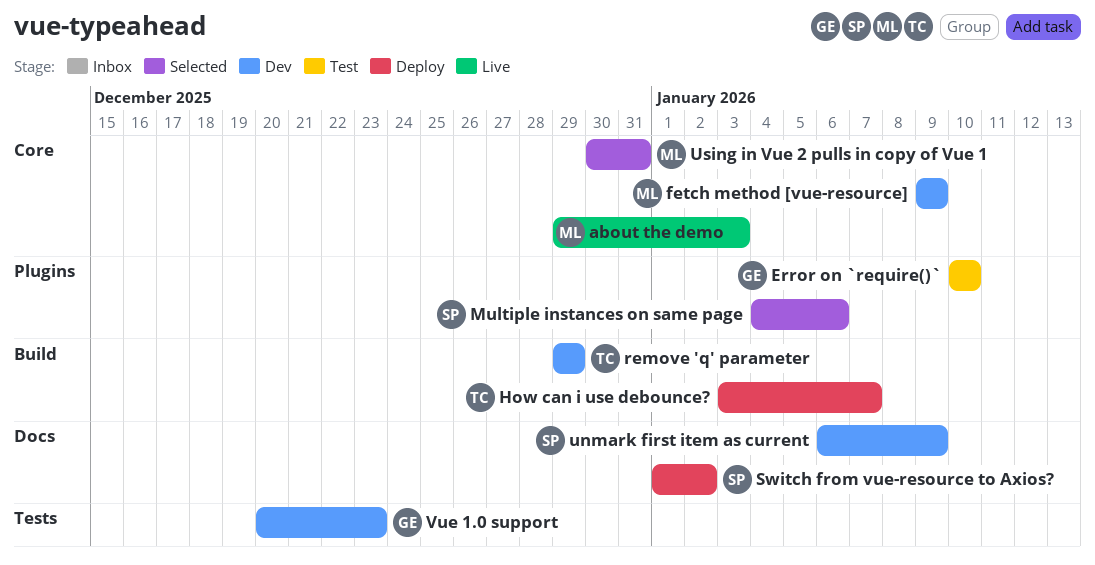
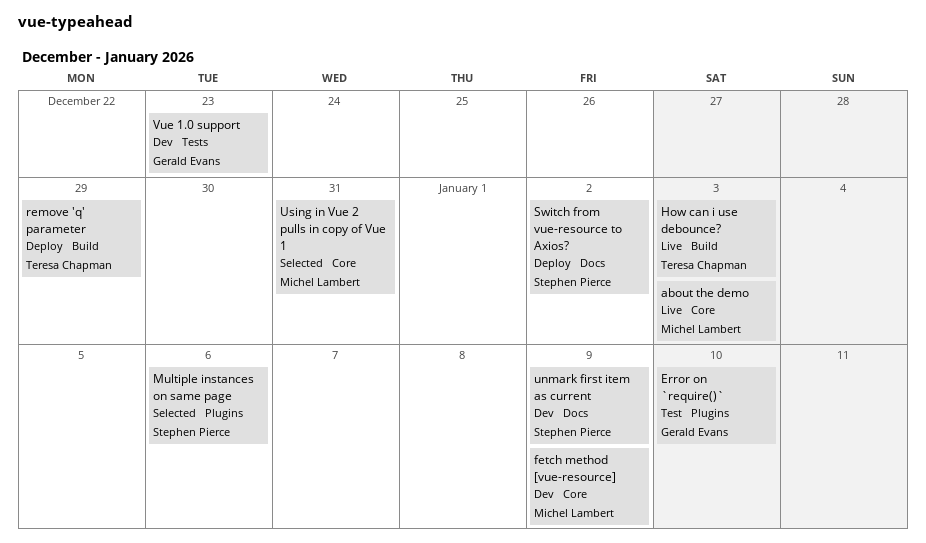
How can i use debounce?, status: Deploy -> Live
How can i use debounce?, due: Jan 7 -> Jan 3
remove 'q' parameter, status: Dev -> Deploy

